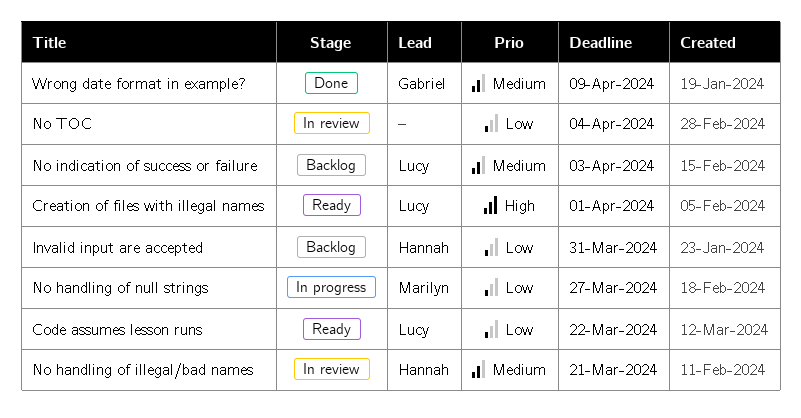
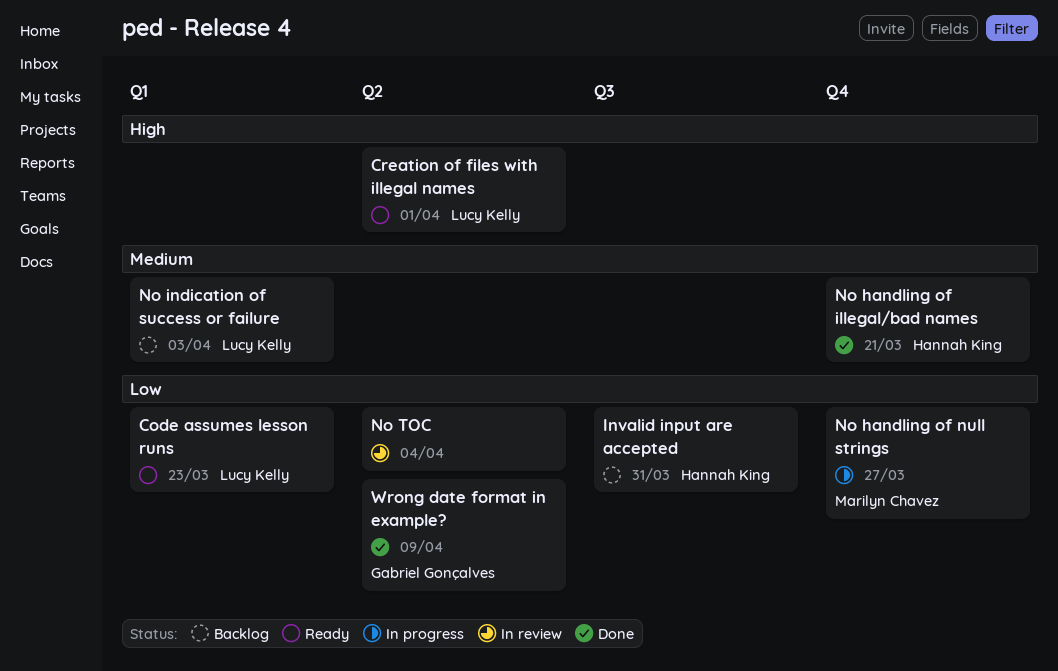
Code assumes lesson runs, due: Mar 22 -> Mar 23
No handling of illegal/bad names, status: In review -> Done
Wrong date format in example?, priority: Medium -> Low

